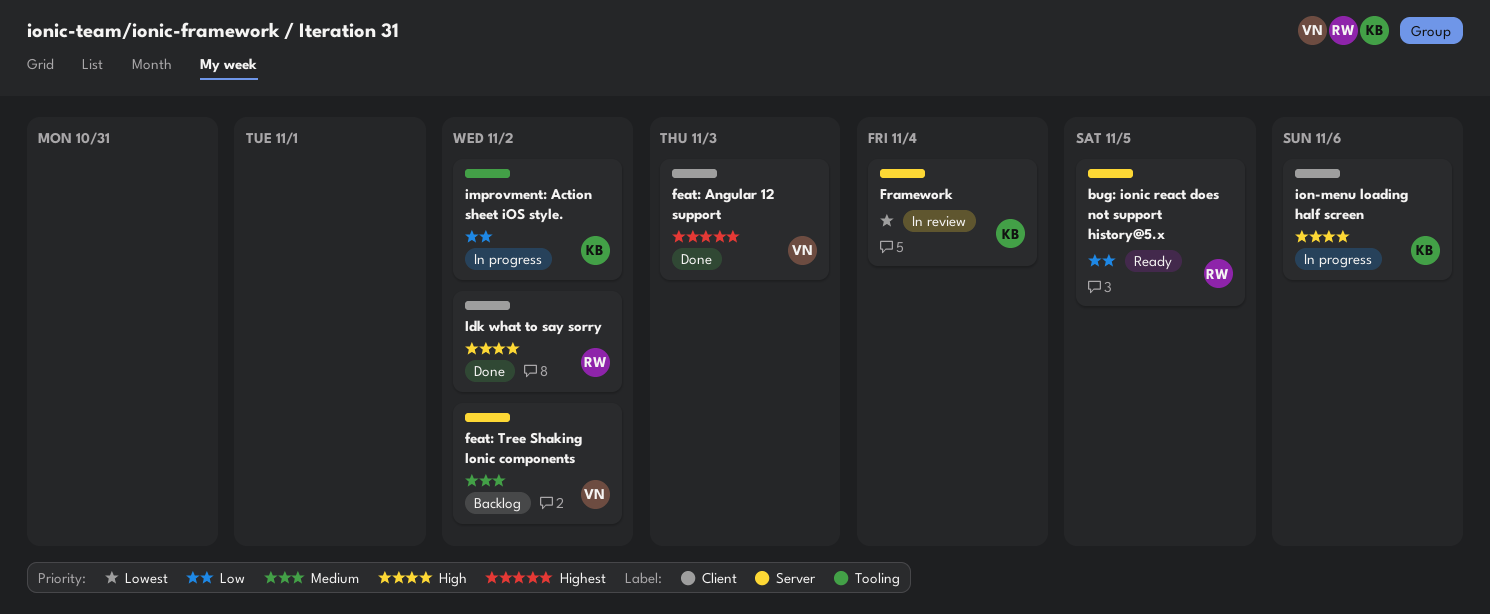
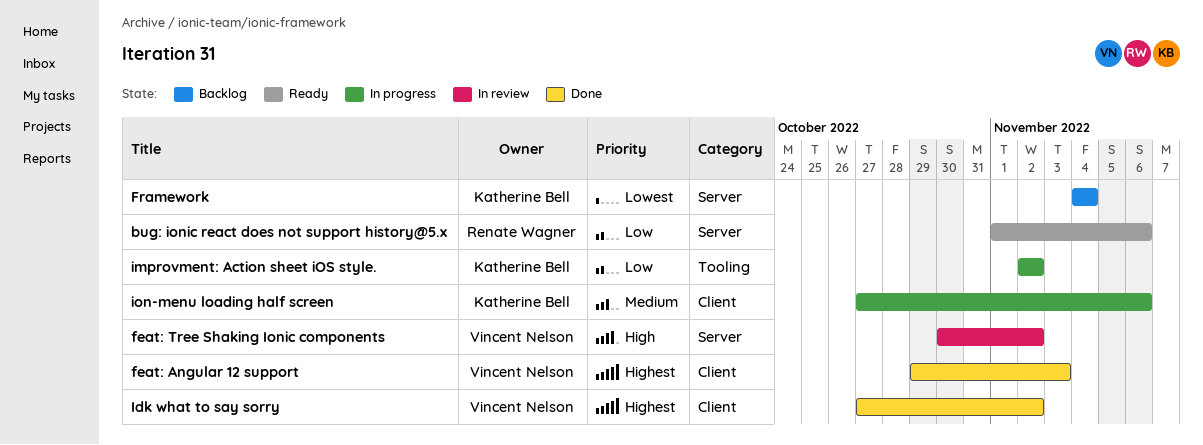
bug: ionic react does not support history@5.x, due: Nov 5 -> Nov 6
feat: Tree Shaking Ionic components, status: Backlog -> In review
feat: Tree Shaking Ionic components, priority: Medium -> High
Framework, status: In review -> Backlog
Idk what to say sorry, owner: Renate Wagner -> Vincent Nelson
Idk what to say sorry, priority: High -> Highest
ion-menu loading half screen, priority: High -> Medium

